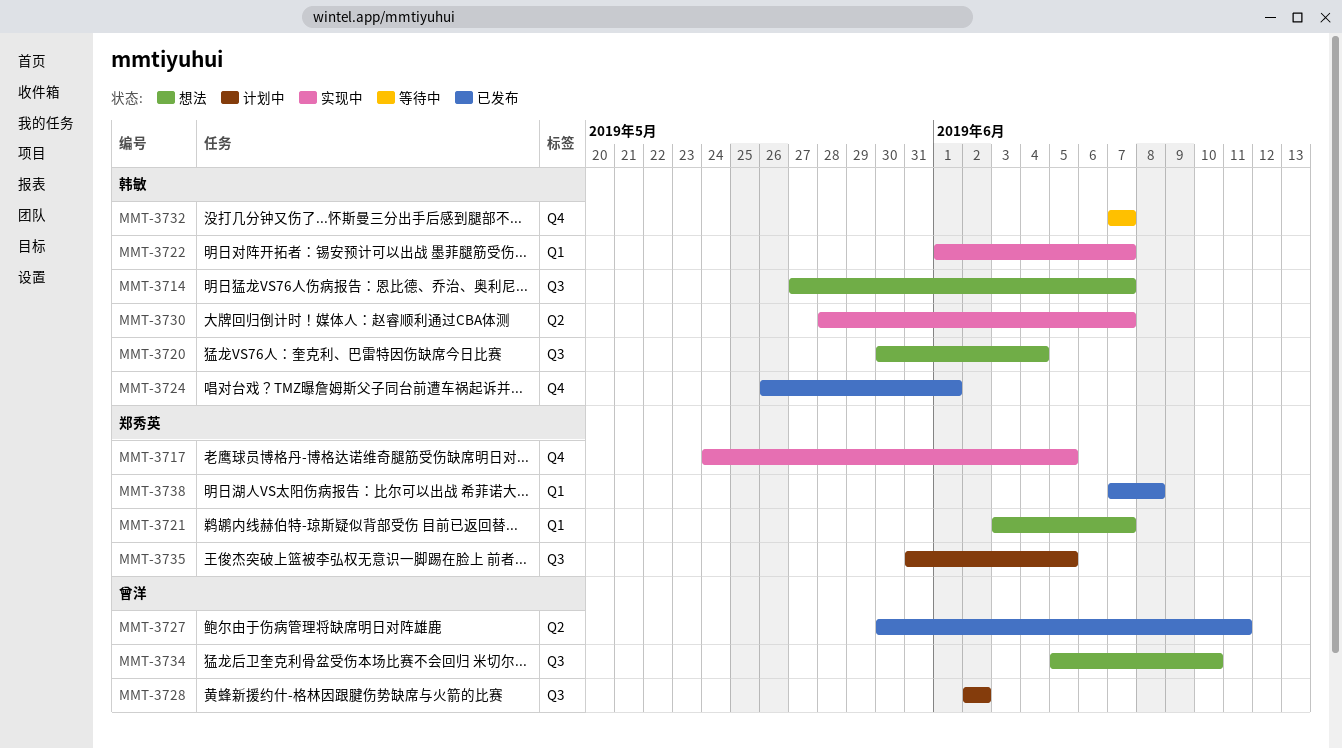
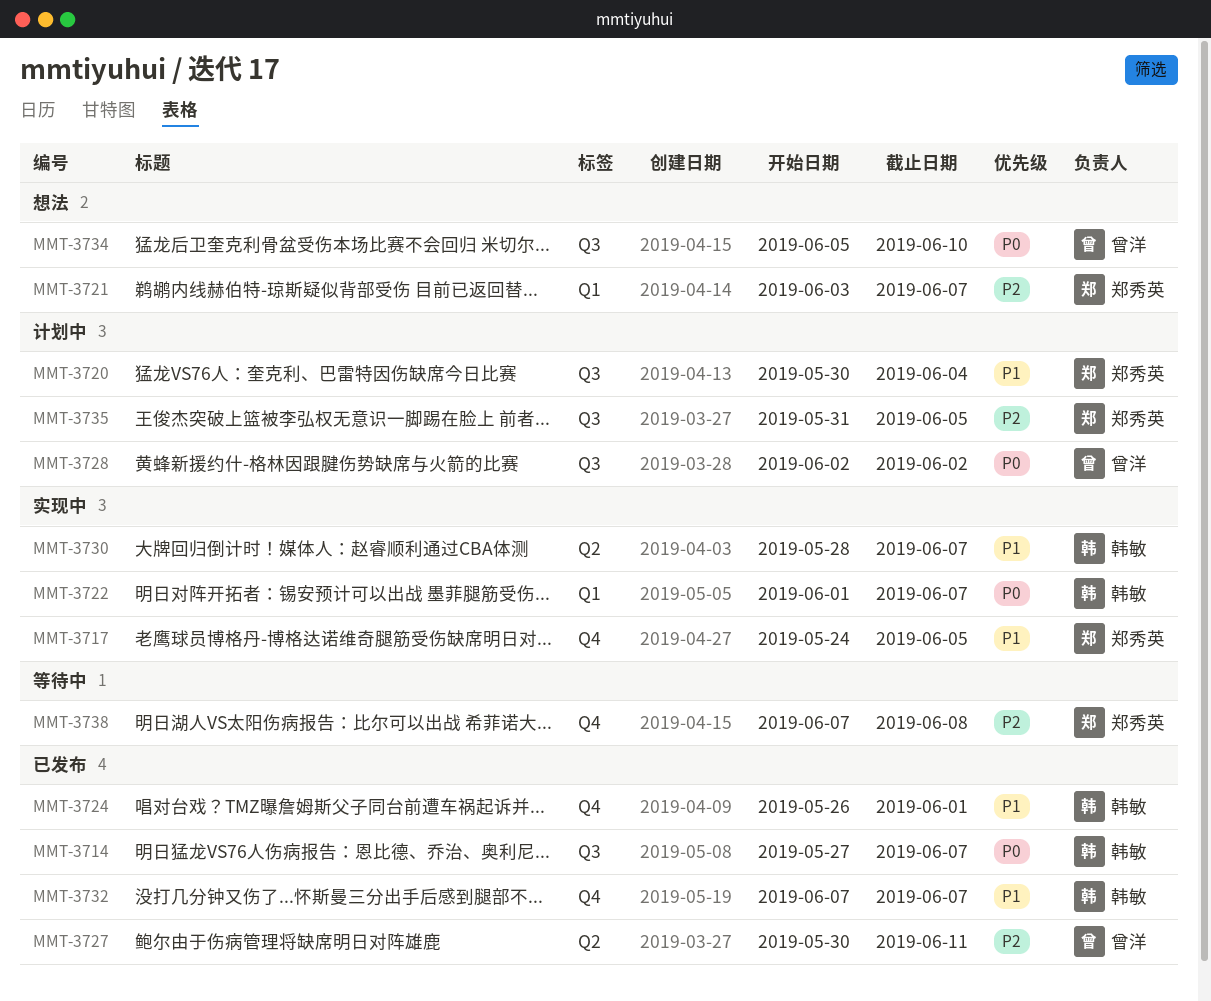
MMT-3714, status: 想法 -> 已发布
MMT-3720, status: 想法 -> 计划中
MMT-3720, owner: 韩敏 -> 郑秀英
MMT-3732, status: 等待中 -> 已发布
MMT-3738, status: 已发布 -> 等待中
MMT-3738, label: Q1 -> Q4

